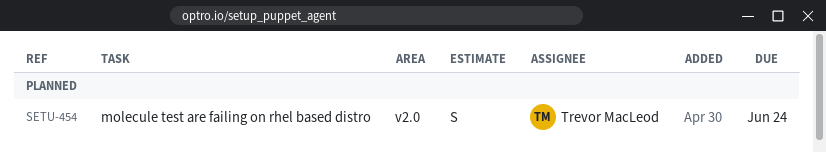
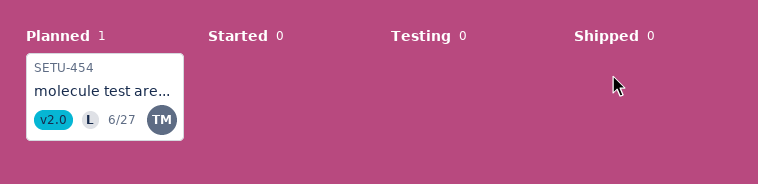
SETU-454, estimate: S -> L
SETU-454, due: Jun 24 -> Jun 27

